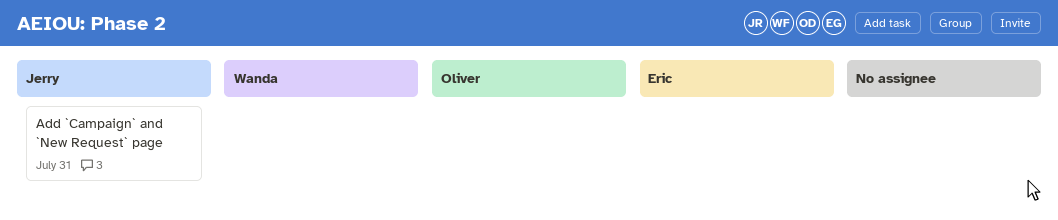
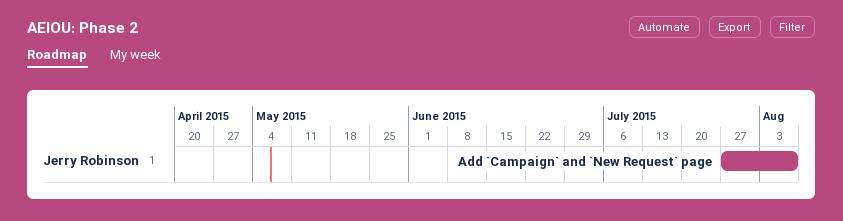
Add `Campaign` and `New Request` page, due: Jul 31 -> Aug 7

